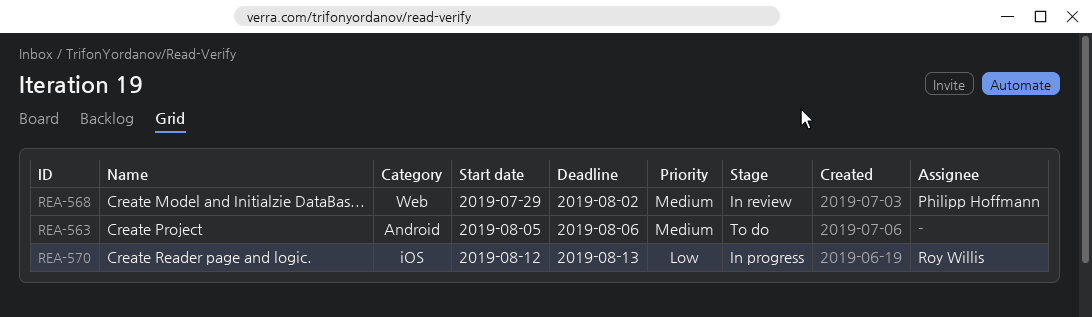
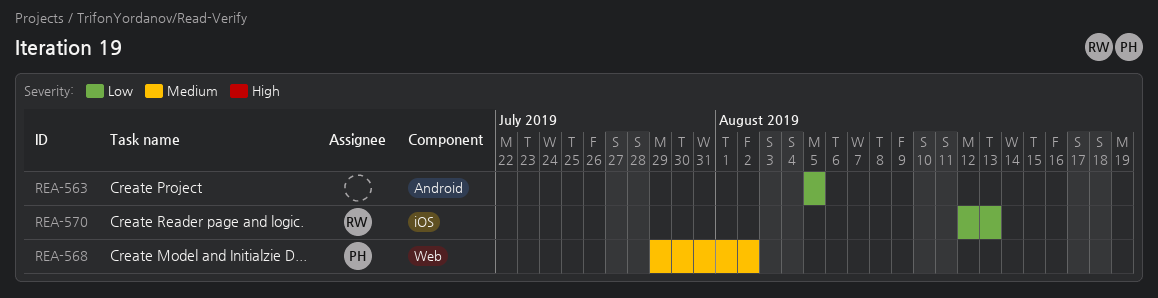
REA-563, priority: Medium -> Low
REA-563, due: Aug 6 -> Aug 5

